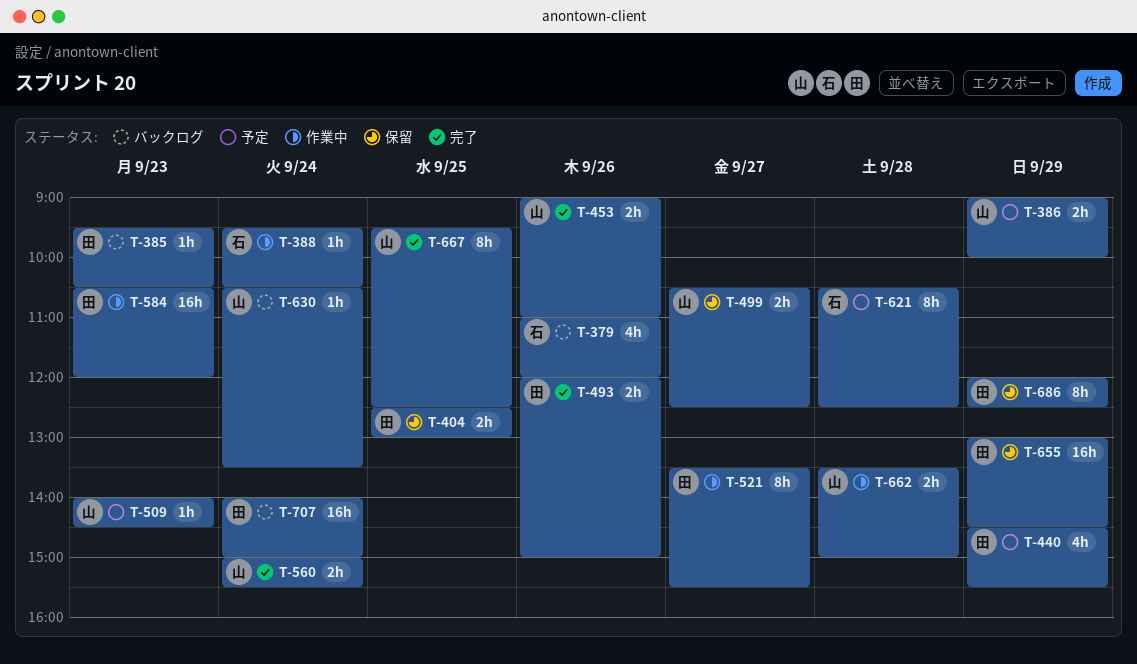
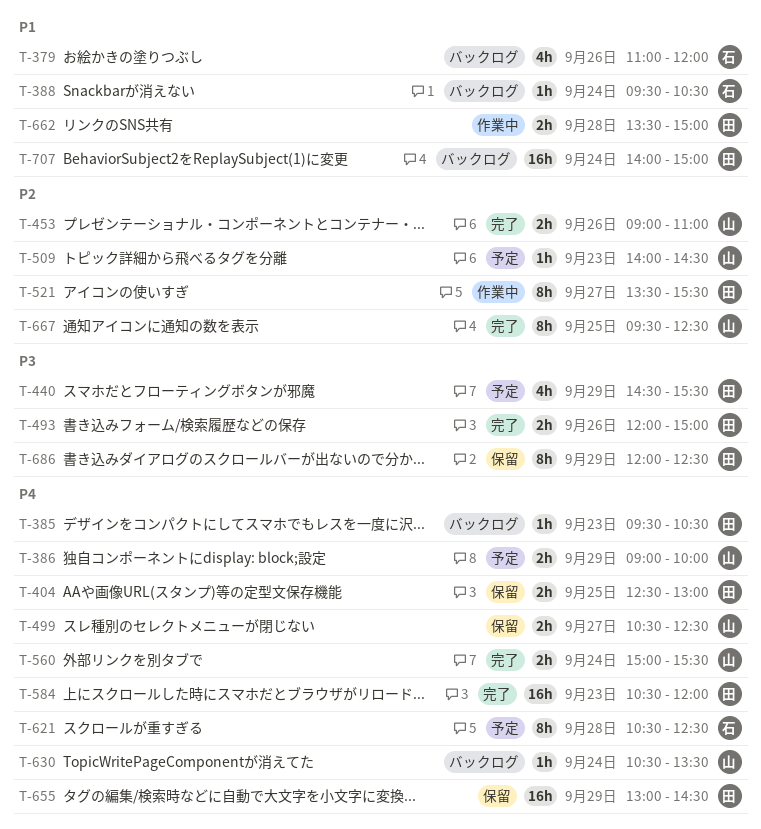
T-388, status: 作業中 -> バックログ
T-584, status: 作業中 -> 完了
T-662, owner: 山 -> 田

